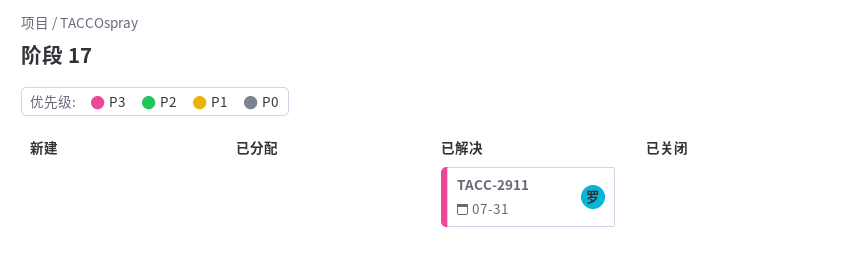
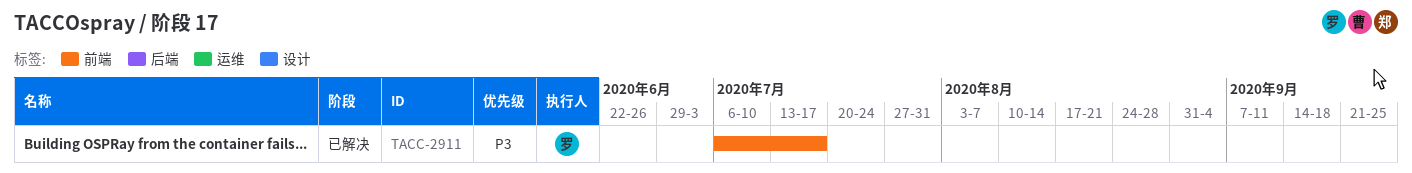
TACC-2911, due: Jul 31 -> Jul 17

